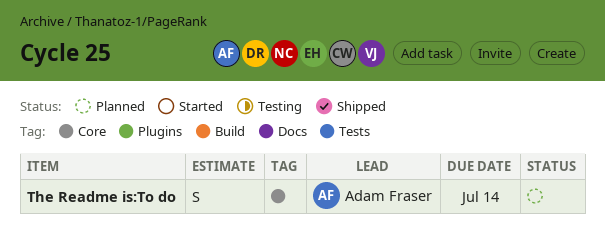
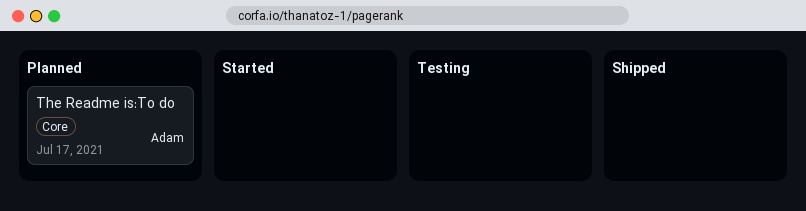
The Readme is:To do, due: Jul 14 -> Jul 17

